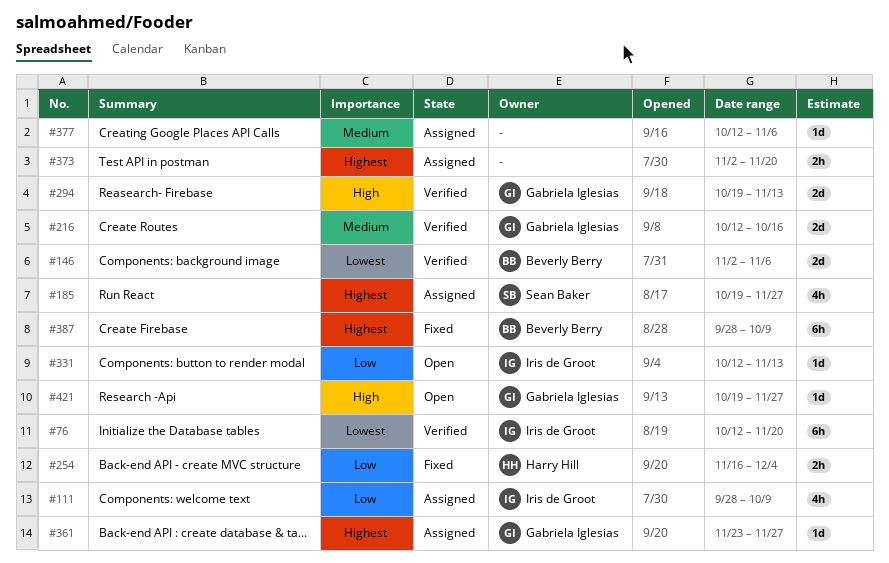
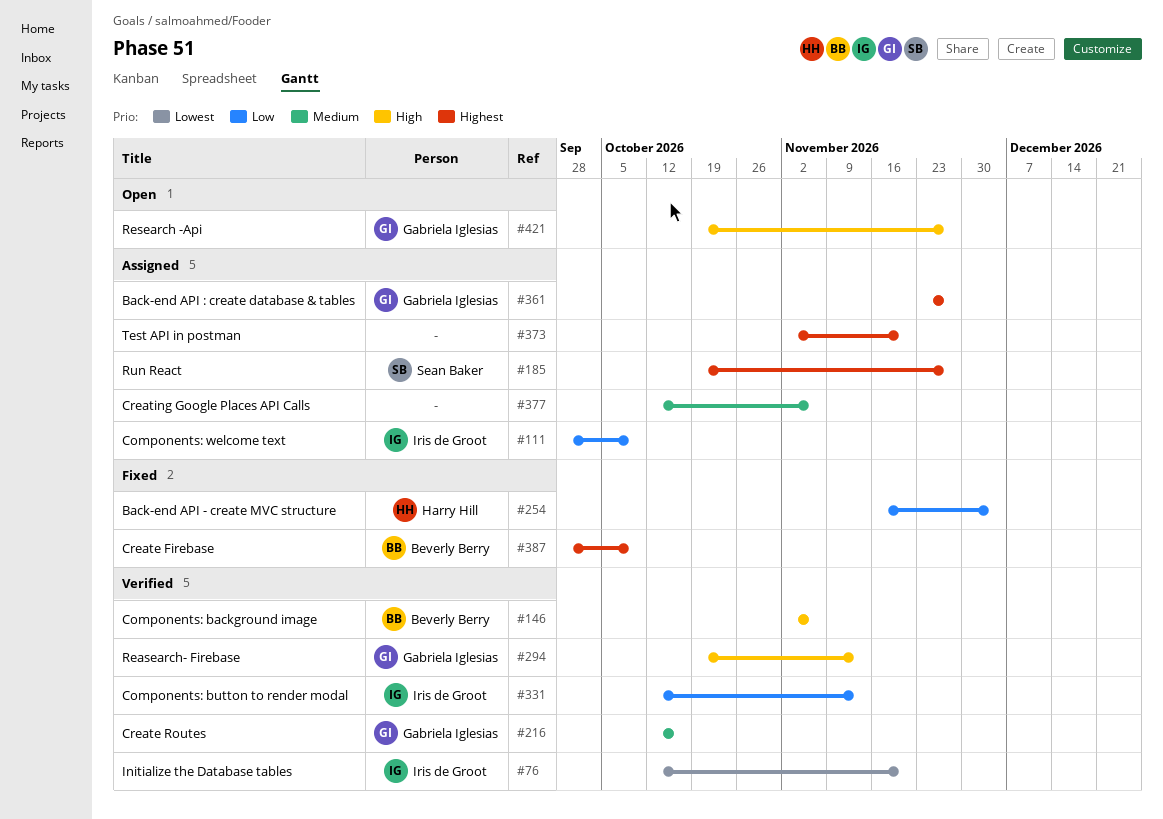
#146, priority: Lowest -> High
#331, status: Open -> Verified

